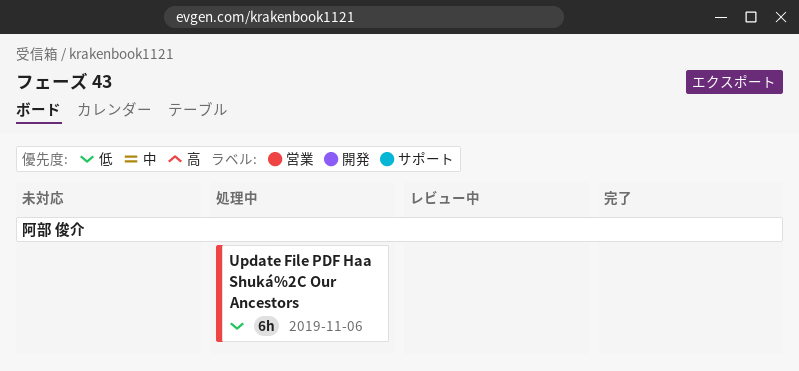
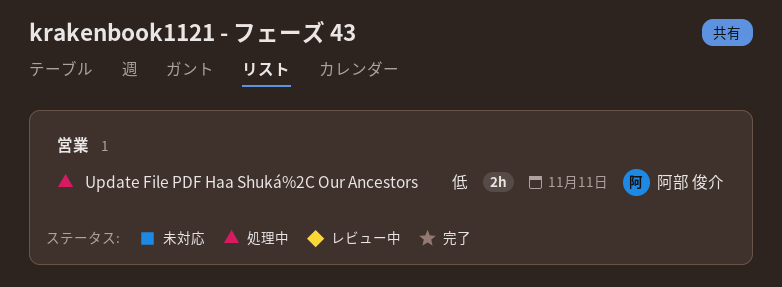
Update File PDF Haa Shuká%2C Our Ancestors, estimate: 6h -> 2h
Update File PDF Haa Shuká%2C Our Ancestors, due: Nov 6 -> Nov 11

